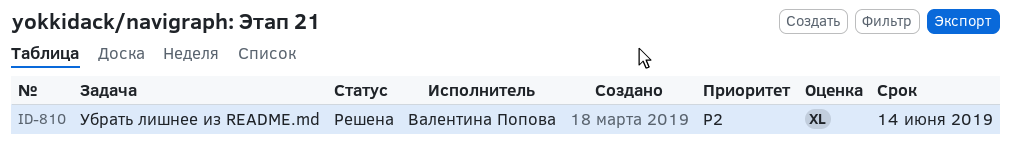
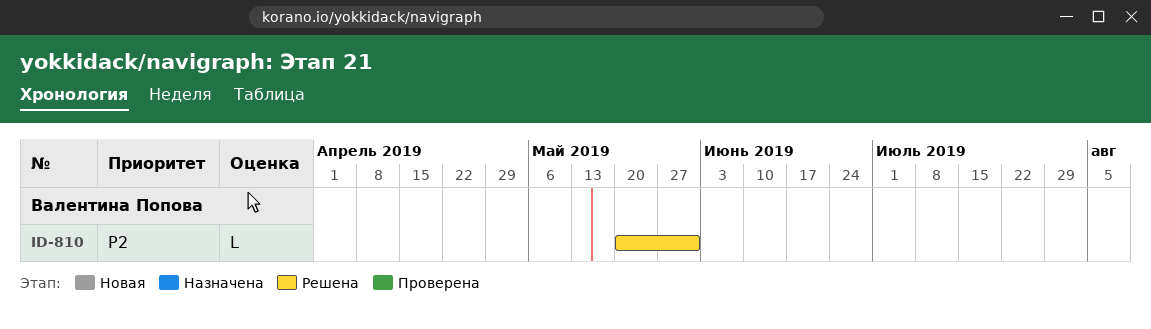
ID-810, estimate: XL -> L
ID-810, due: Jun 14 -> May 31

